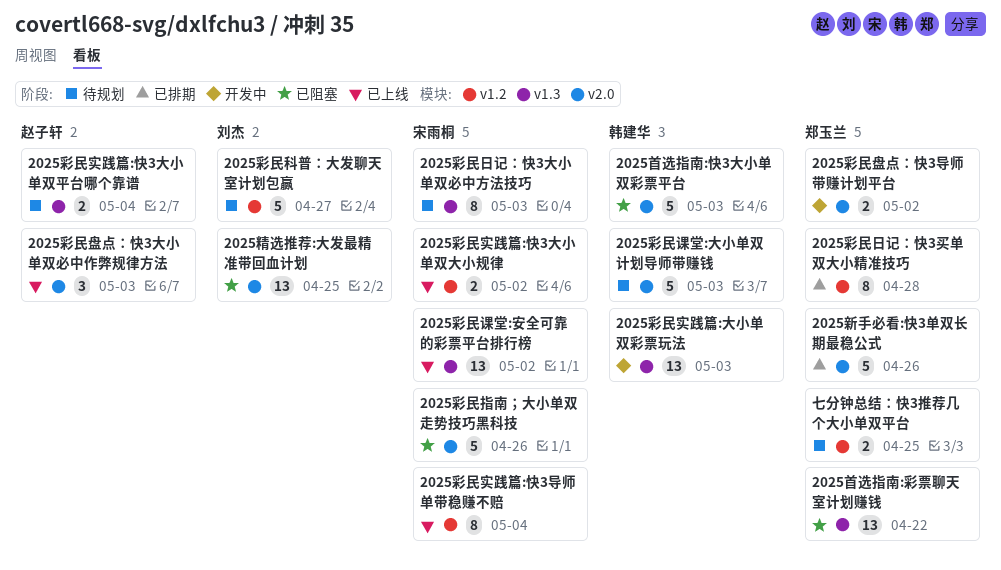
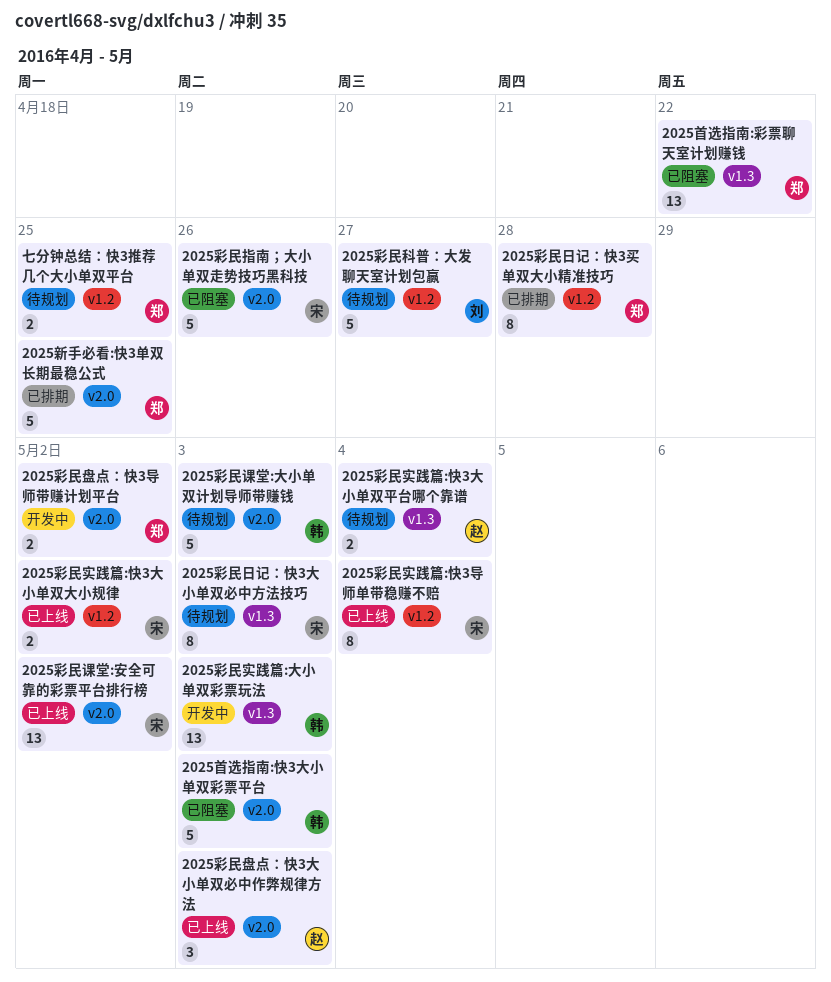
2025彩民课堂:安全可靠的彩票平台排行榜, label: v1.3 -> v2.0
2025新手必看:快3单双长期最稳公式, due: Apr 26 -> Apr 25
2025精选推荐:大发最精准带回血计划: present -> none

